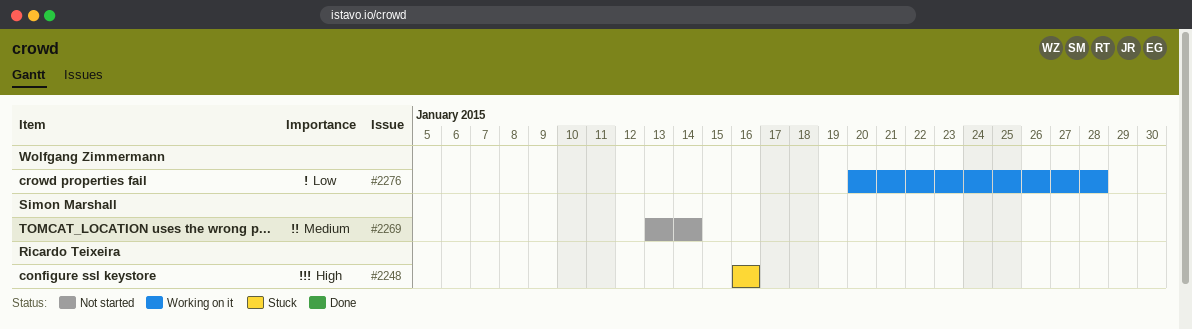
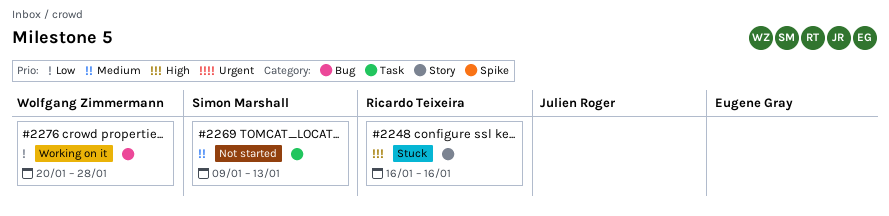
#2269, start: Jan 13 -> Jan 9
#2269, due: Jan 14 -> Jan 13

